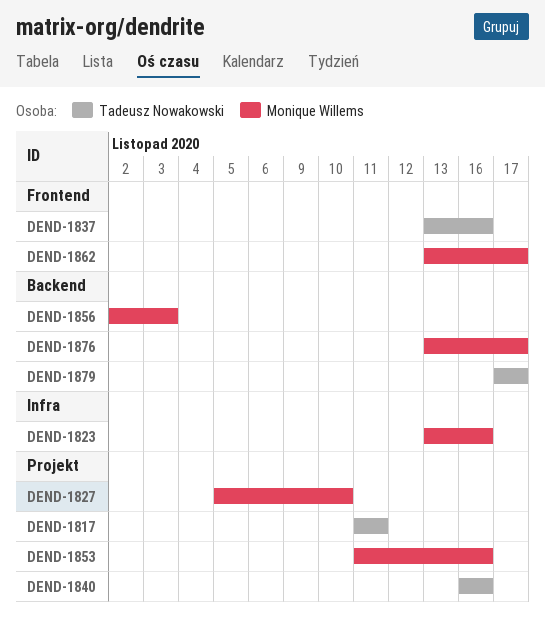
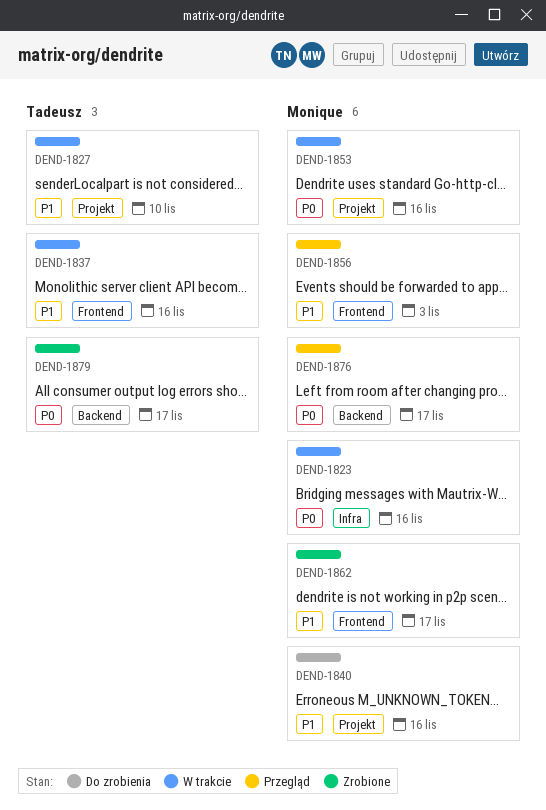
DEND-1817: present -> none
DEND-1827, owner: Monique Willems -> Tadeusz Nowakowski
DEND-1840, owner: Tadeusz Nowakowski -> Monique Willems
DEND-1856, label: Backend -> Frontend

